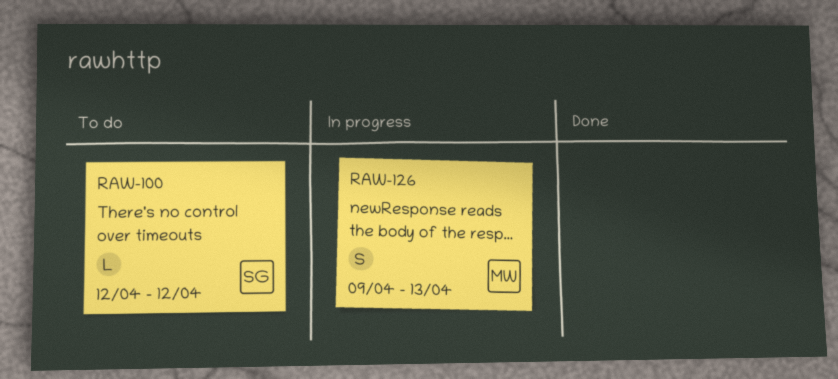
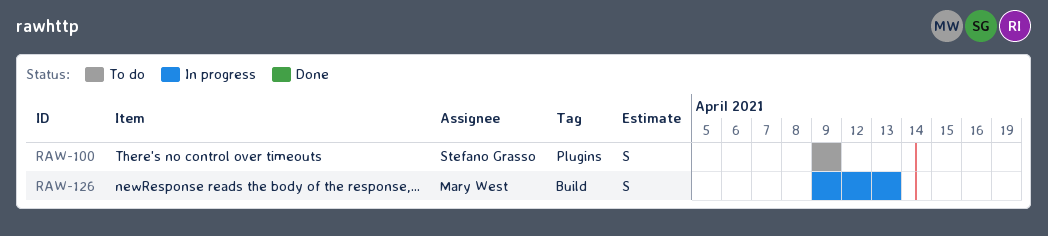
RAW-100, estimate: L -> S
RAW-100, start: Apr 12 -> Apr 9
RAW-100, due: Apr 12 -> Apr 9

